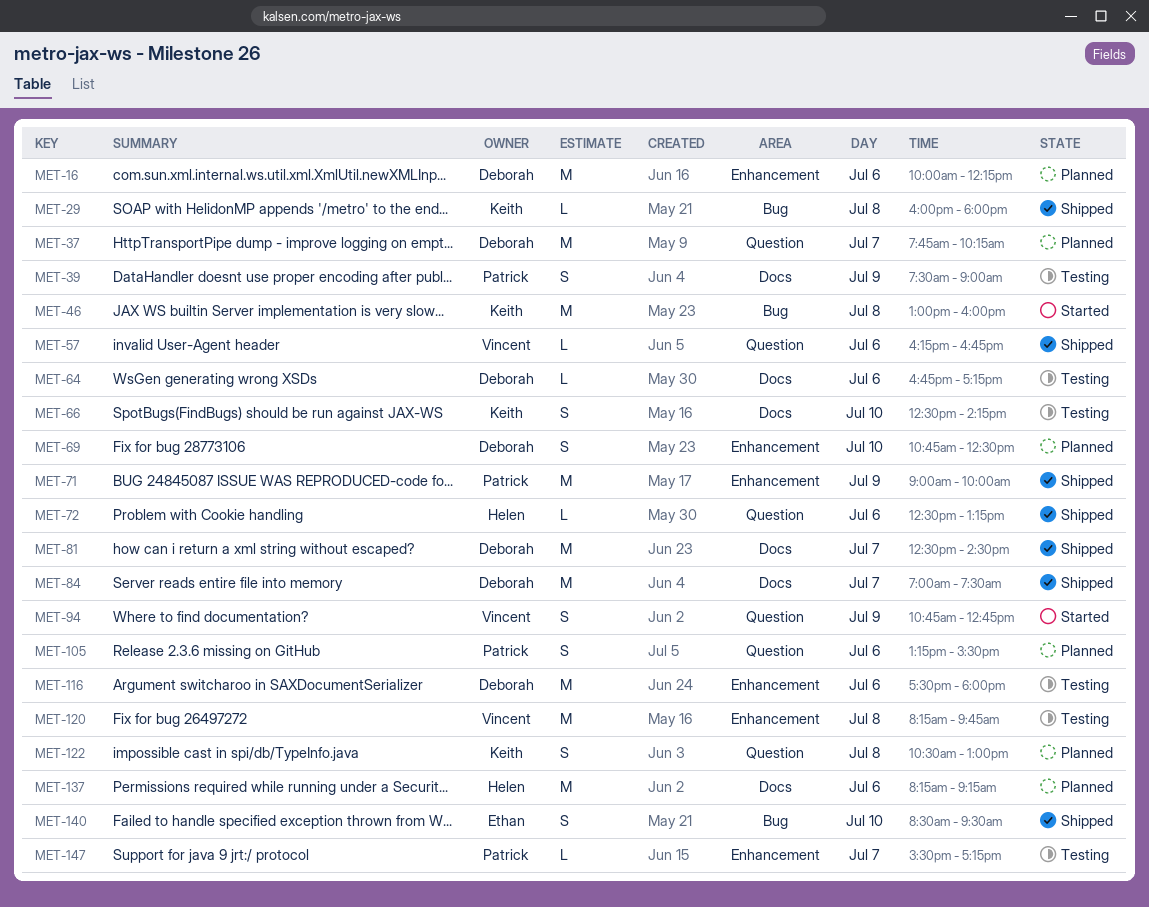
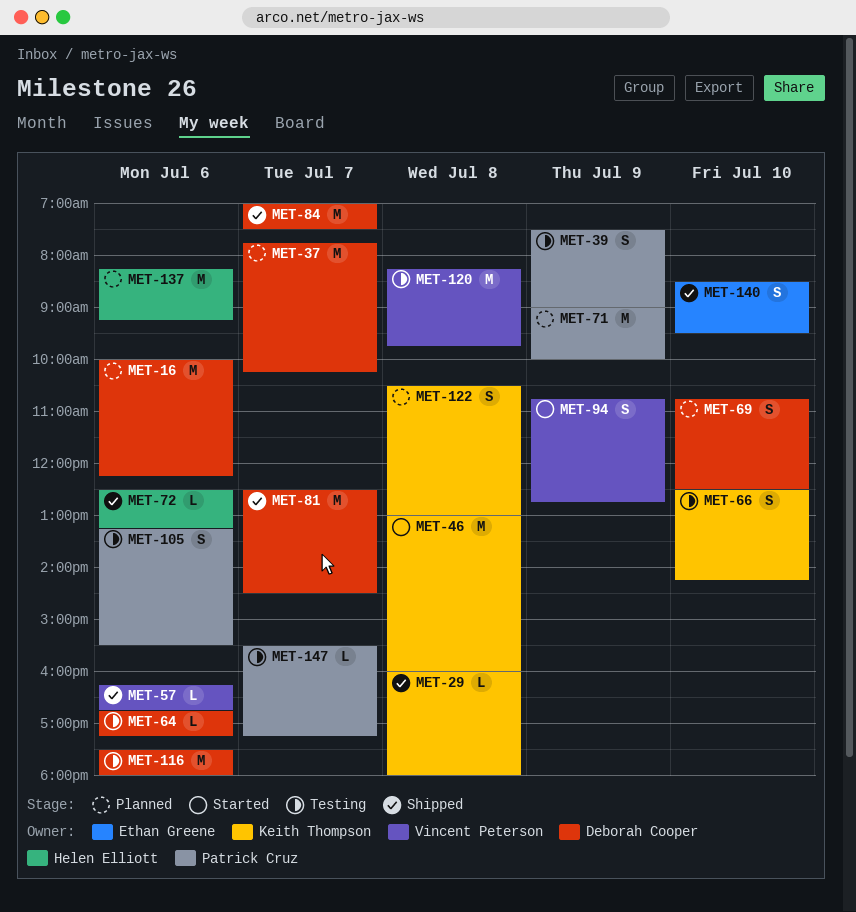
MET-71, status: Shipped -> Planned
MET-105, status: Planned -> Testing

